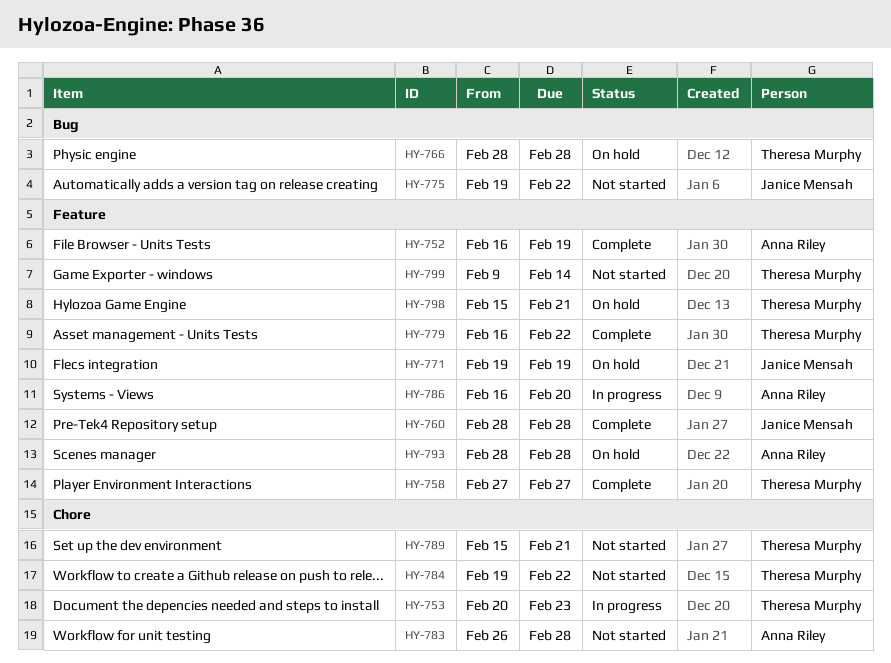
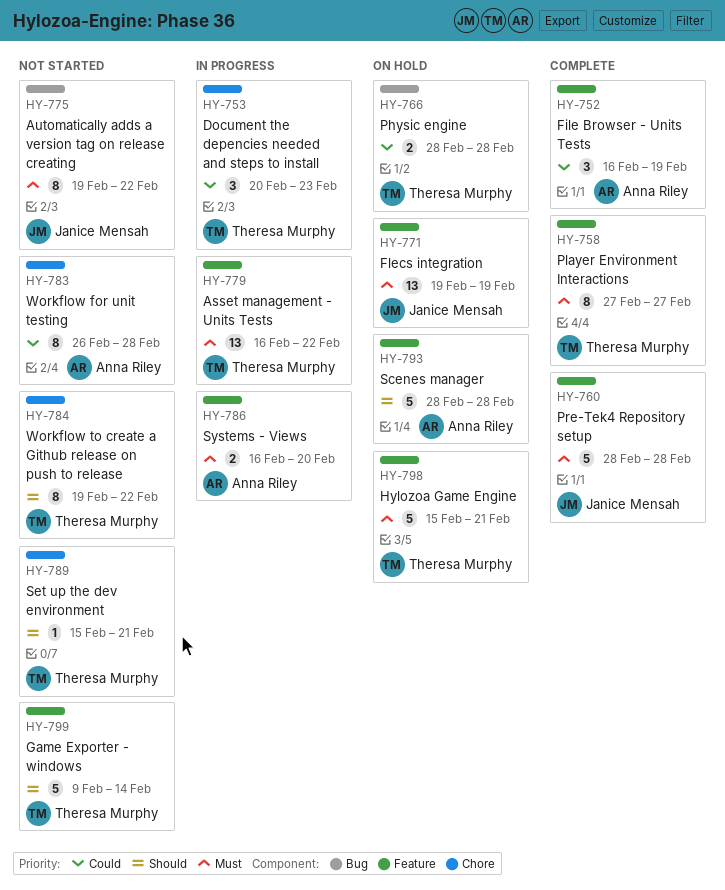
HY-779, status: Complete -> In progress

